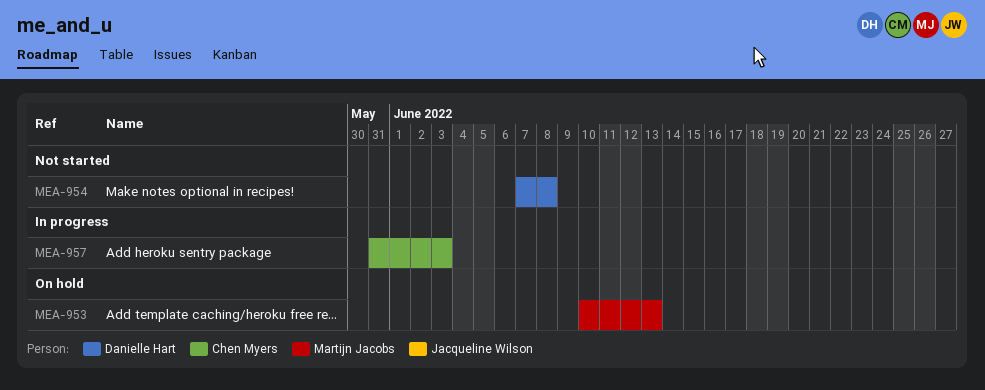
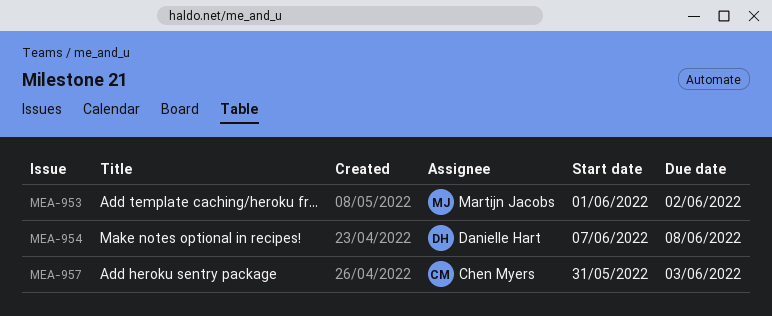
MEA-953, start: Jun 10 -> Jun 1
MEA-953, due: Jun 13 -> Jun 2

